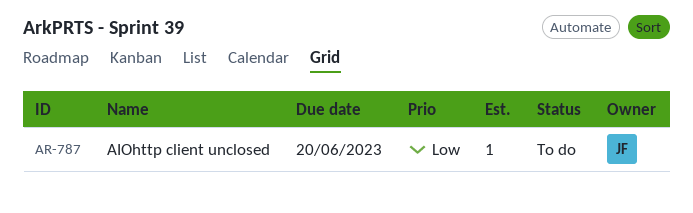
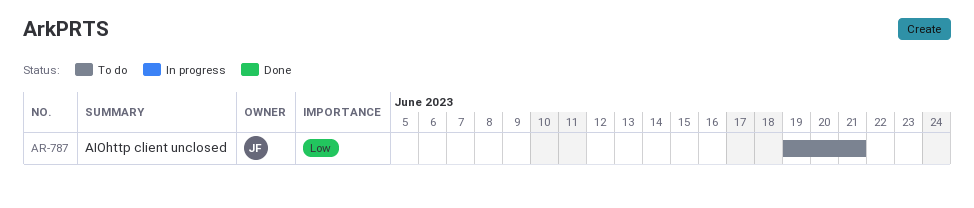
AR-787, due: Jun 20 -> Jun 21

